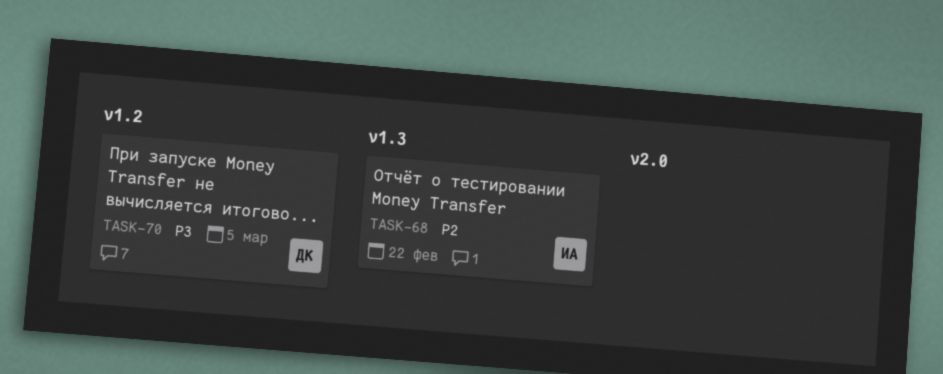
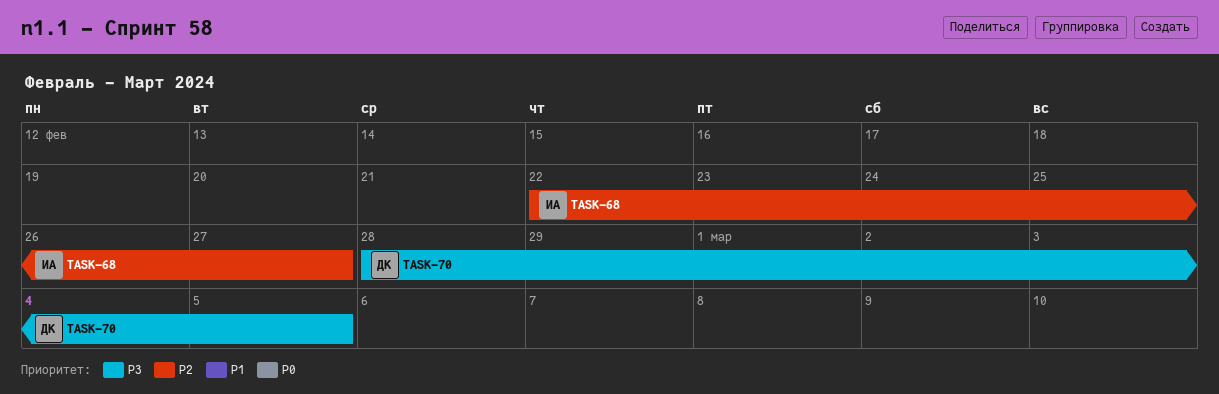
TASK-68, due: Feb 22 -> Feb 27

